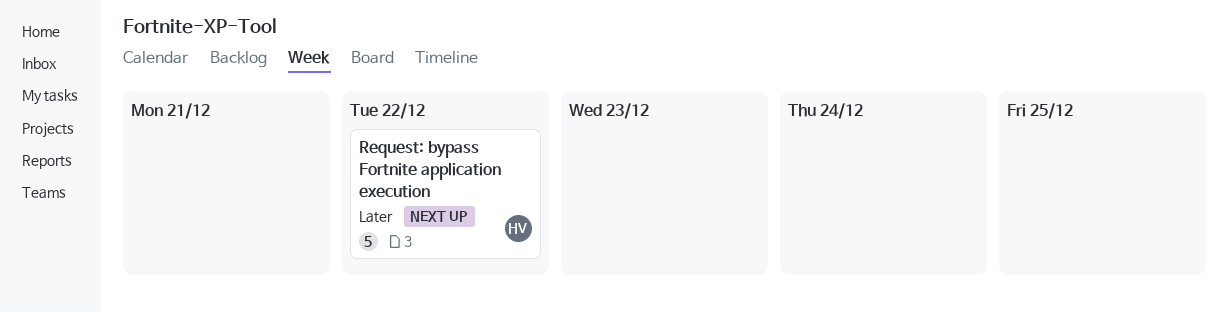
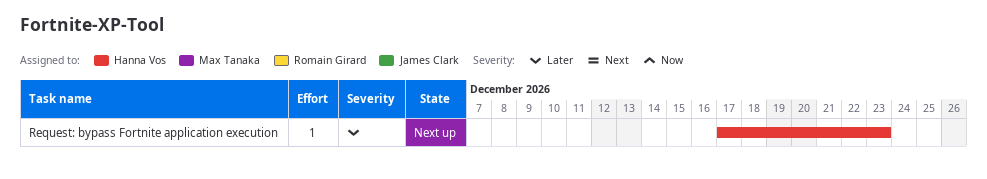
Request: bypass Fortnite application execution, estimate: 5 -> 1
Request: bypass Fortnite application execution, due: Dec 22 -> Dec 23

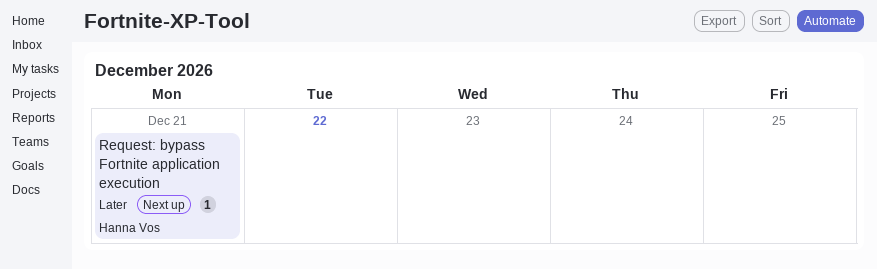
Request: bypass Fortnite application execution, due: Dec 23 -> Dec 21

